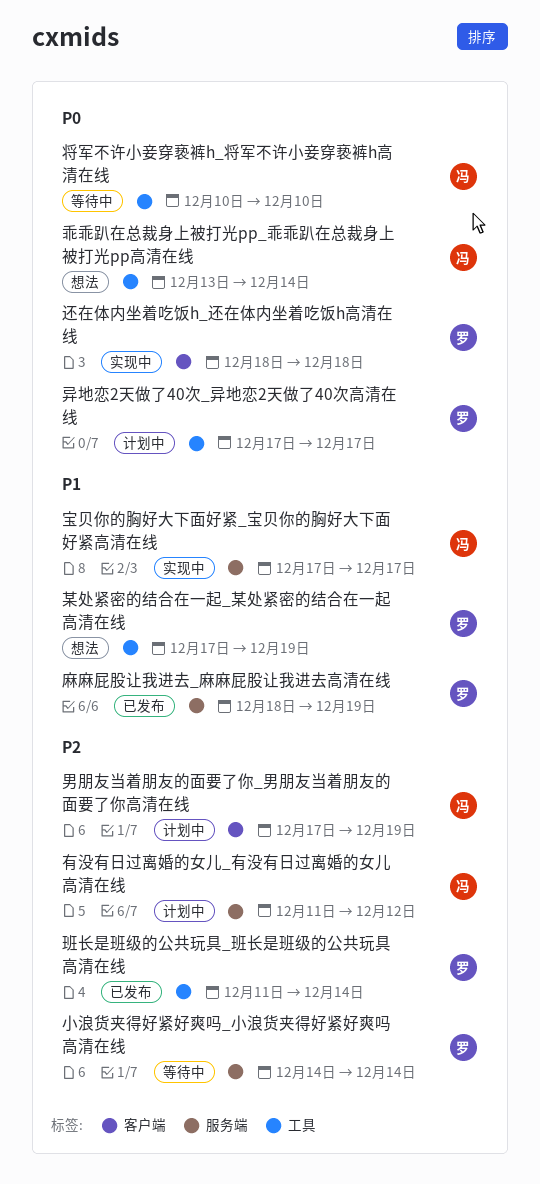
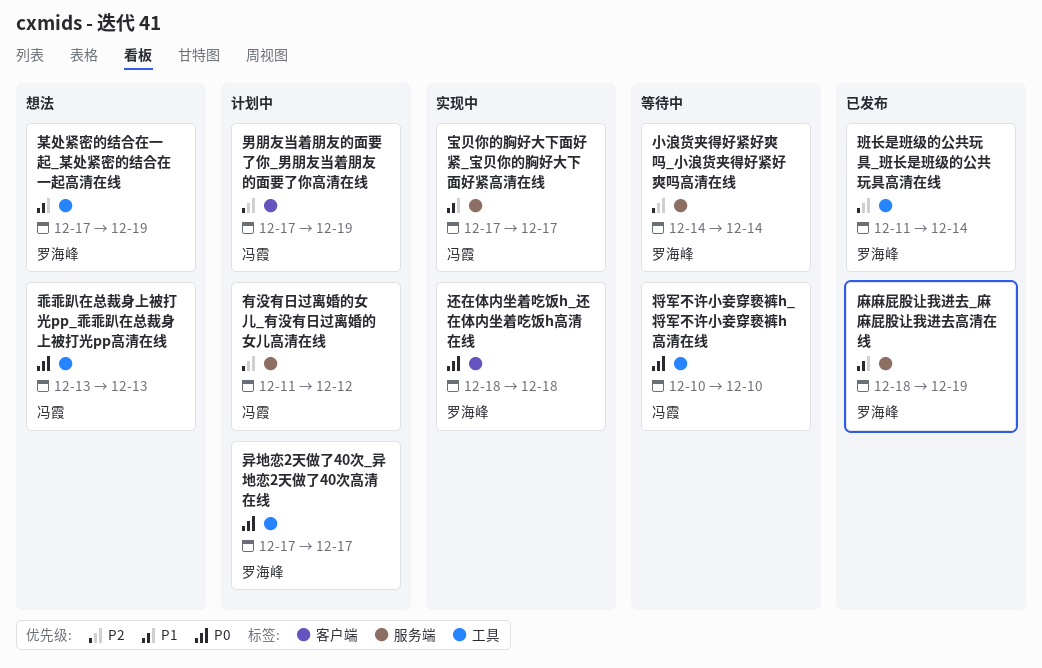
乖乖趴在总裁身上被打光pp_乖乖趴在总裁身上被打光pp高清在线, due: Dec 14 -> Dec 13

